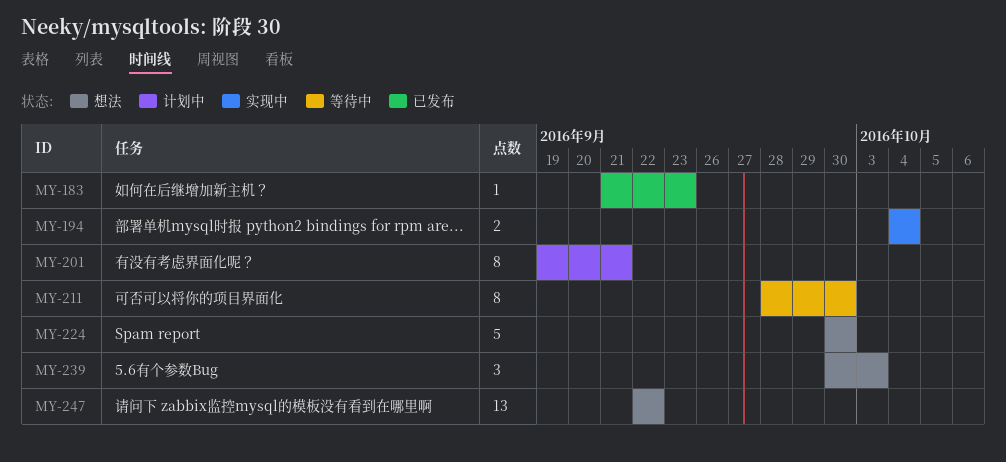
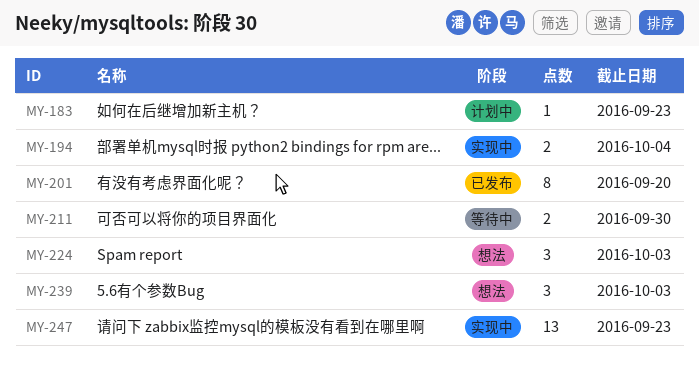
MY-183, status: 已发布 -> 计划中
MY-201, status: 计划中 -> 已发布
MY-201, due: Sep 21 -> Sep 20
MY-211, estimate: 8 -> 2
MY-224, estimate: 5 -> 3
MY-224, due: Sep 30 -> Oct 3
MY-247, status: 想法 -> 实现中
MY-247, due: Sep 22 -> Sep 23

